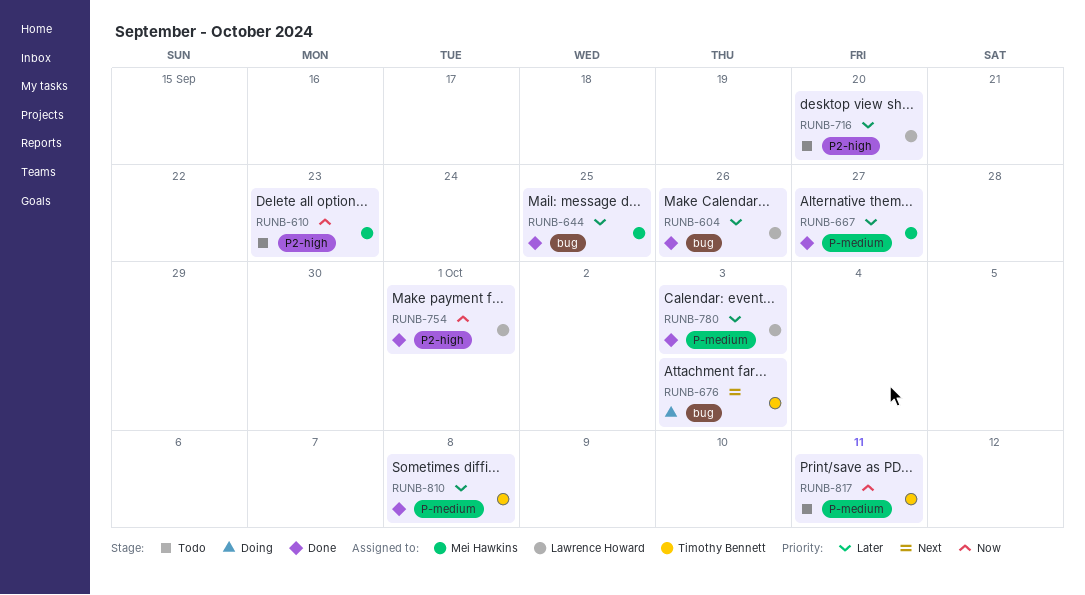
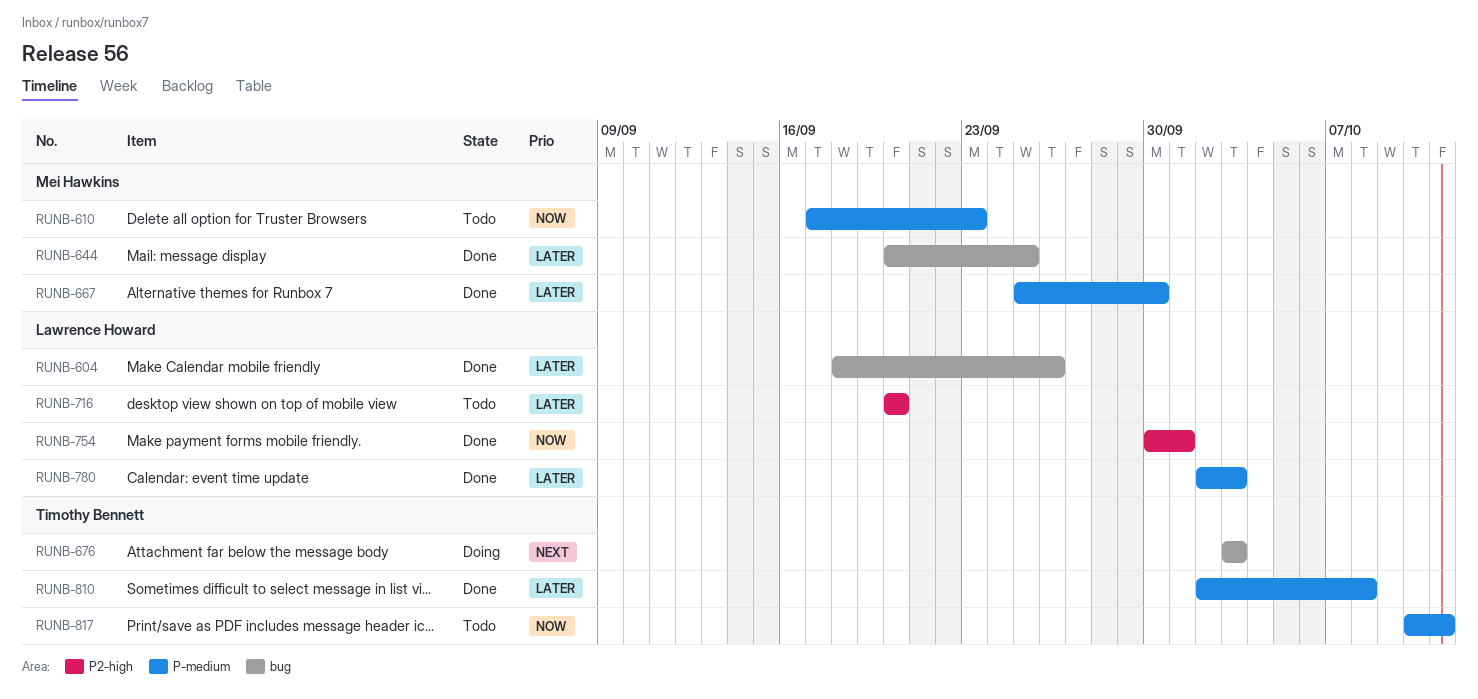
RUNB-610, label: P2-high -> P-medium
RUNB-667, due: Sep 27 -> Sep 30

